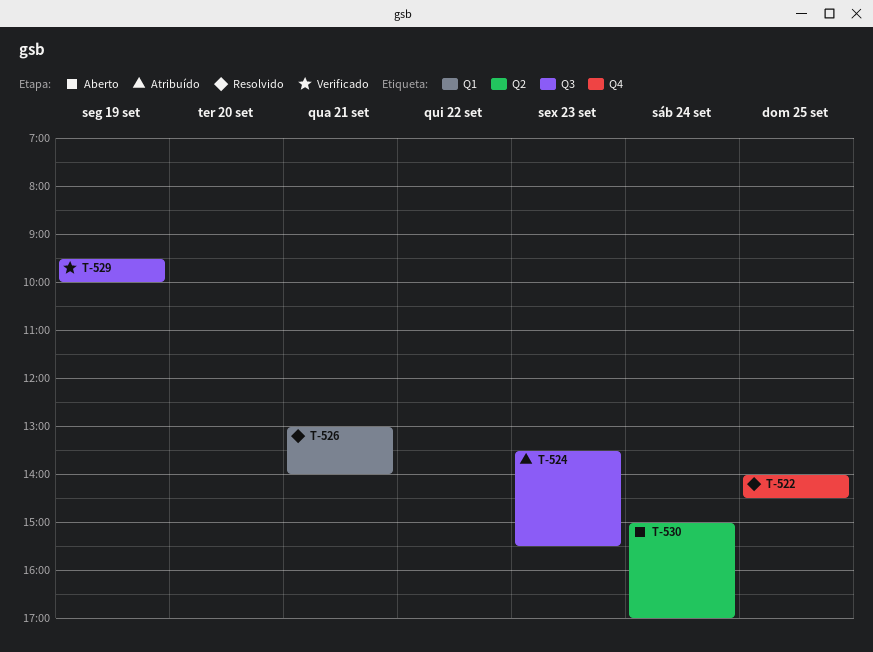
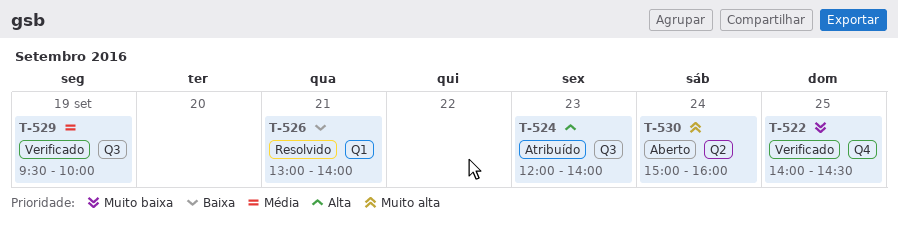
T-522, status: Resolvido -> Verificado
T-524, begins: 13:30 -> 12:00
T-524, ends: 15:30 -> 14:00
T-530, ends: 17:00 -> 16:00

